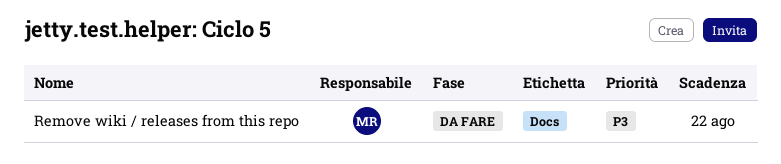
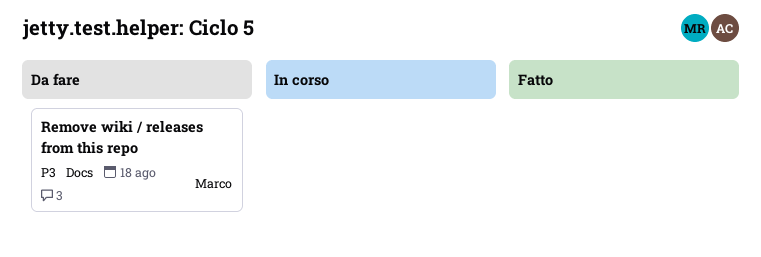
Remove wiki / releases from this repo, due: Aug 22 -> Aug 18

